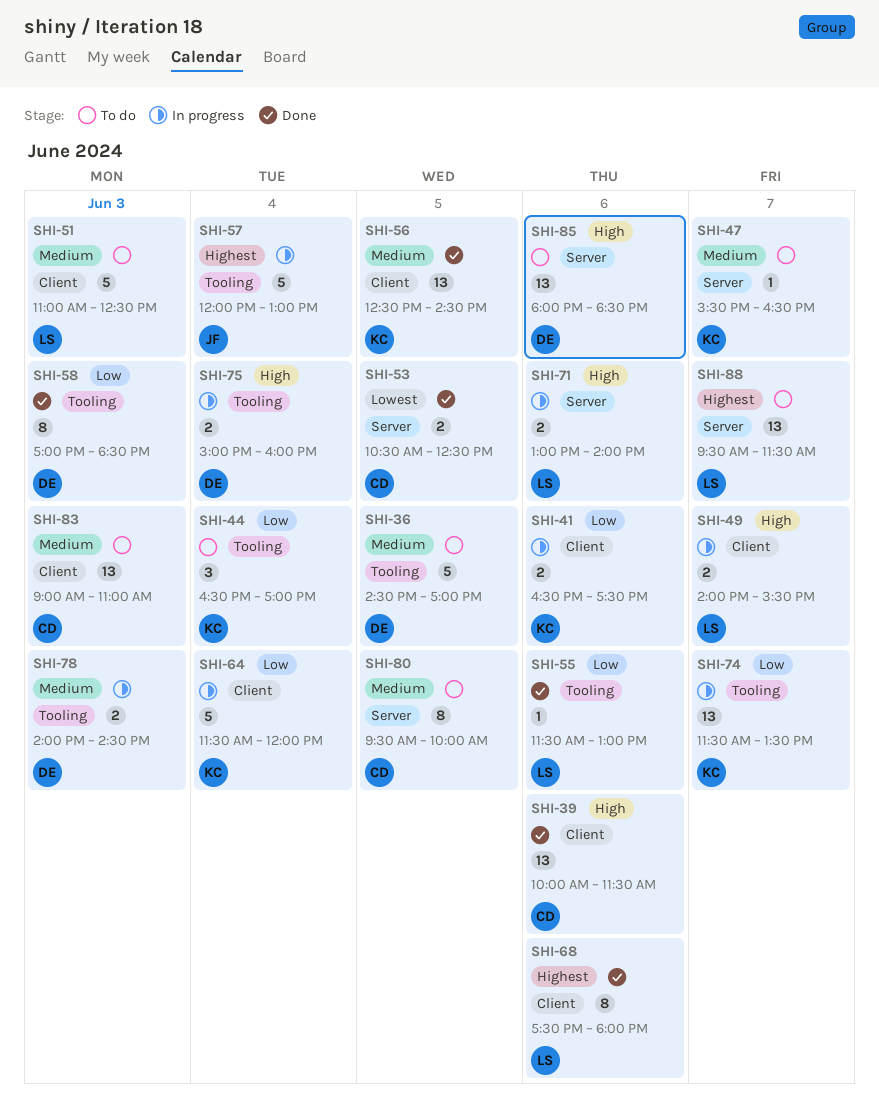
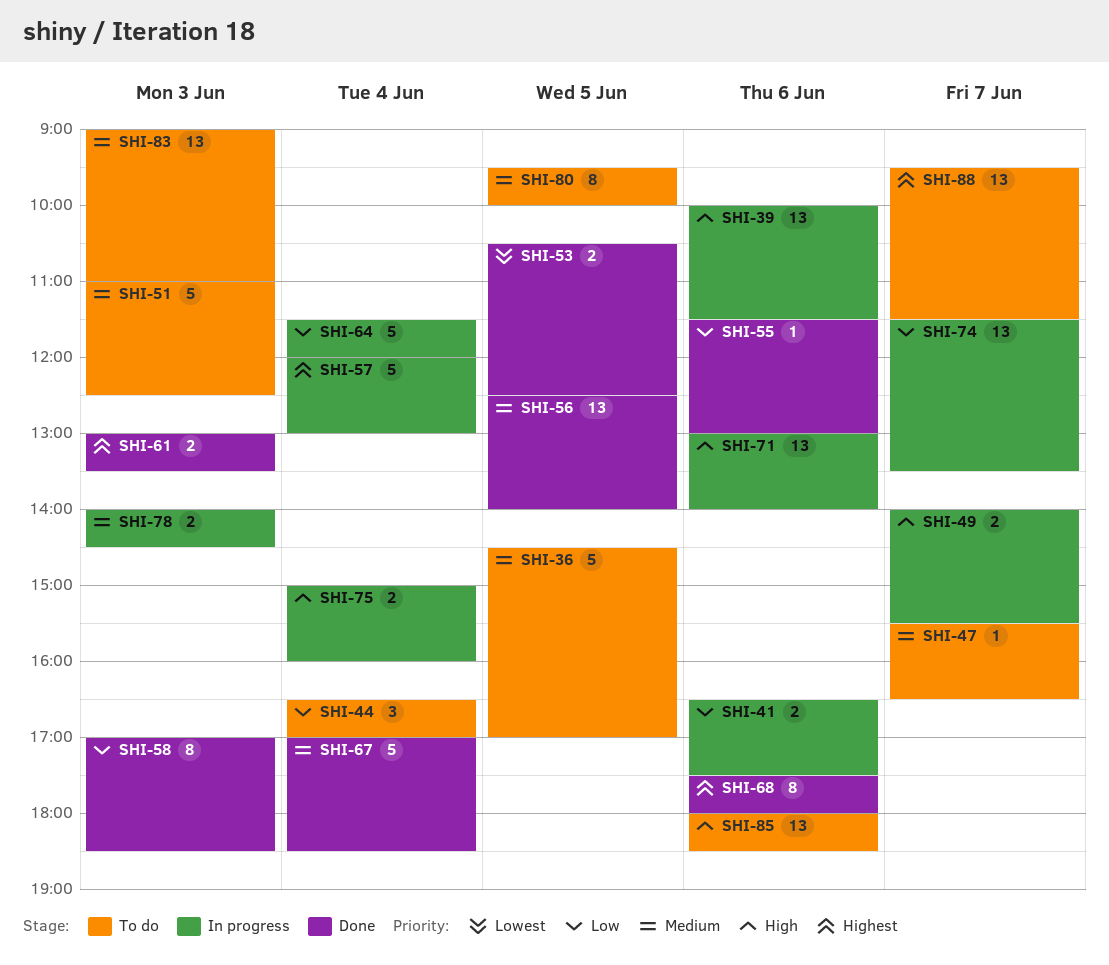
SHI-39, status: Done -> In progress
SHI-56, ends: 14:30 -> 14:00
SHI-61: none -> present
SHI-67: none -> present
SHI-71, estimate: 2 -> 13

